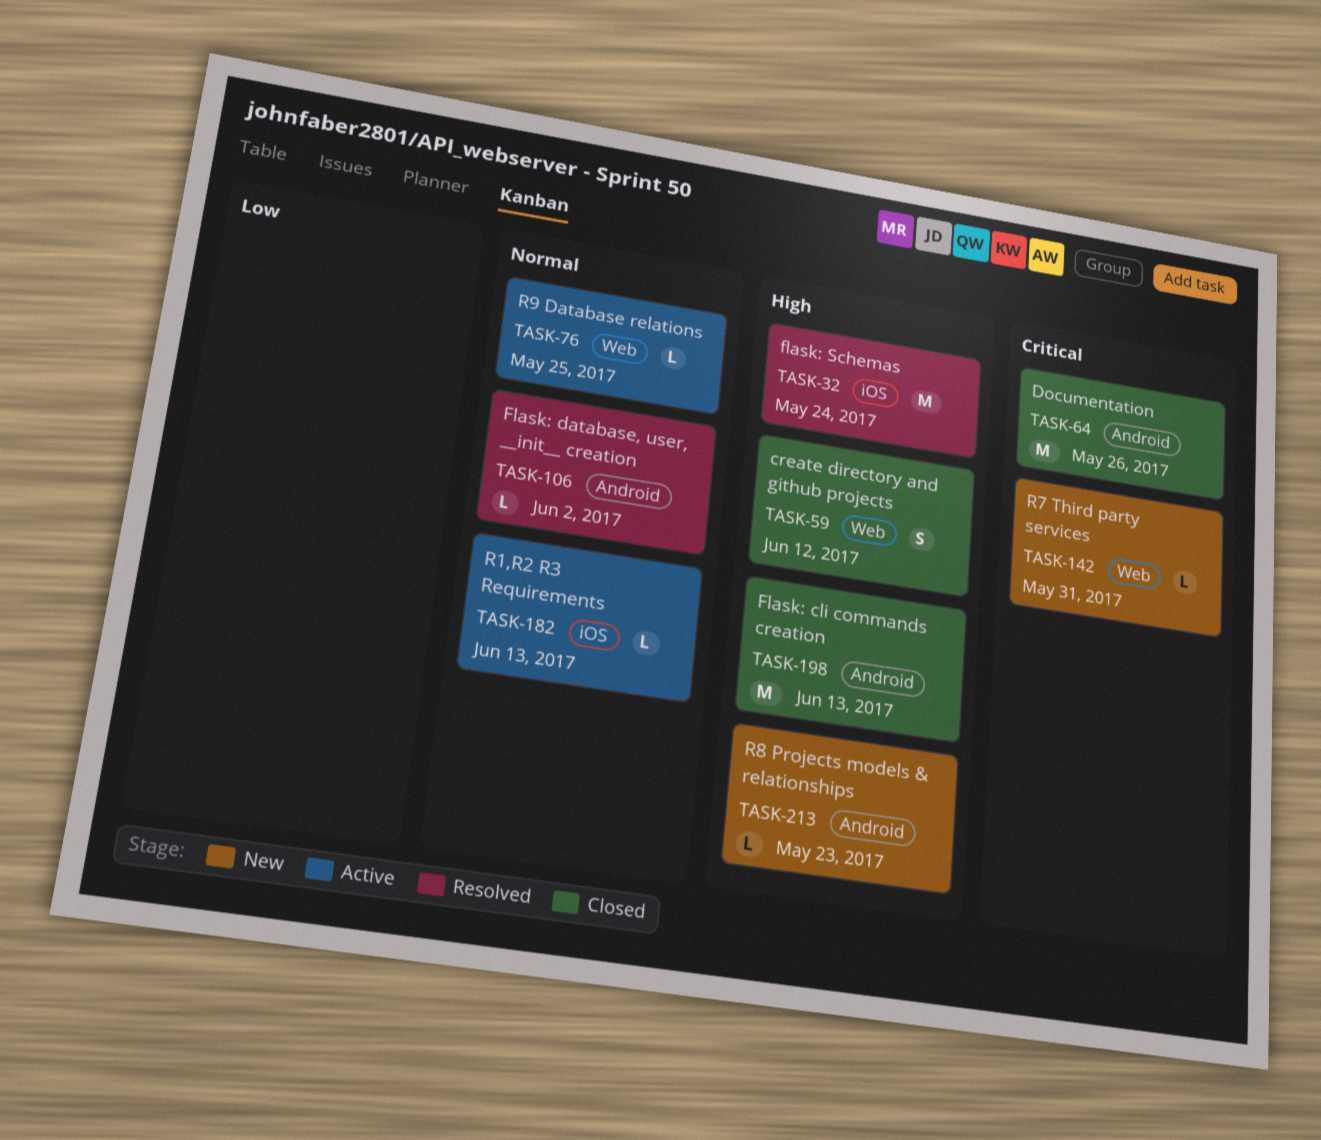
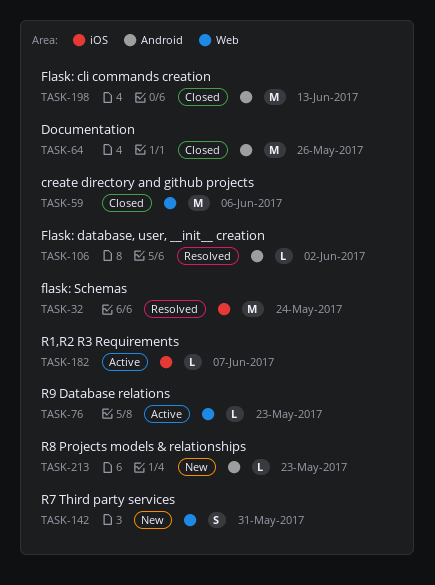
TASK-59, estimate: S -> M
TASK-59, due: Jun 12 -> Jun 6
TASK-76, due: May 25 -> May 23
TASK-142, estimate: L -> S
TASK-182, due: Jun 13 -> Jun 7

